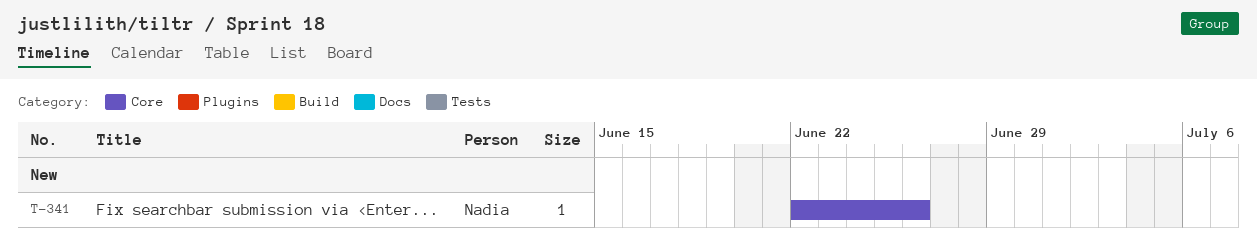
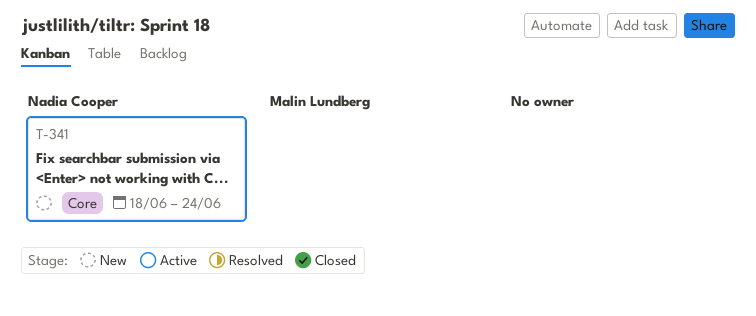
T-341, start: Jun 22 -> Jun 18
T-341, due: Jun 26 -> Jun 24

